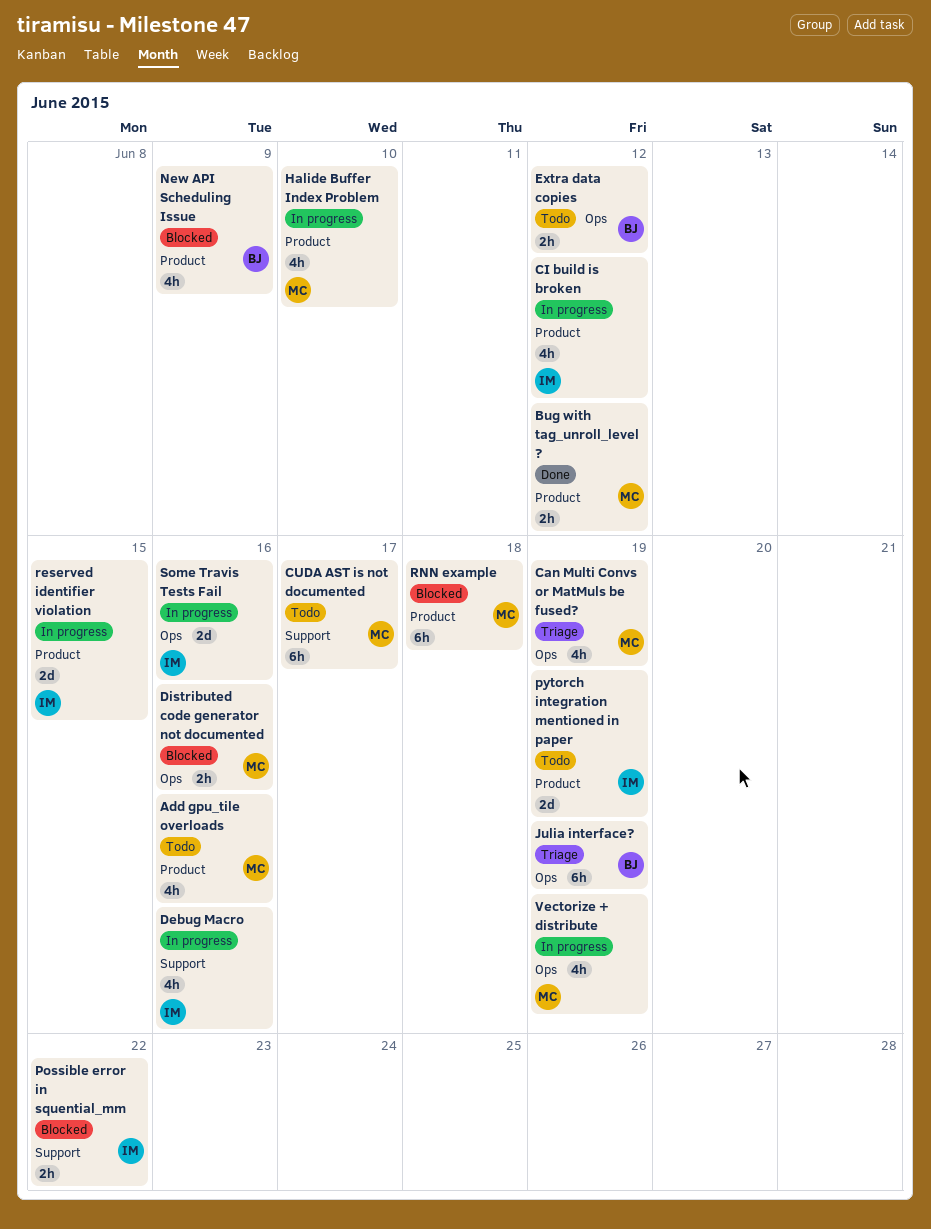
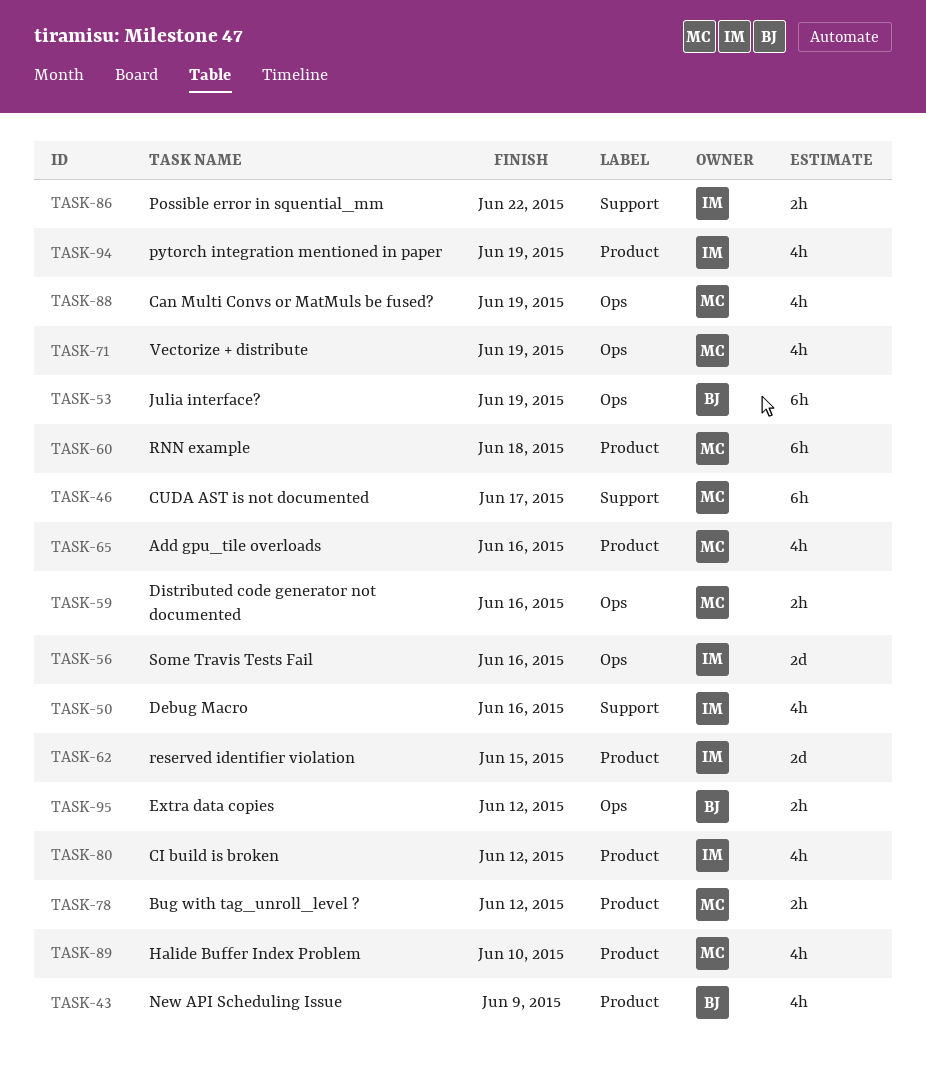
pytorch integration mentioned in paper, estimate: 2d -> 4h

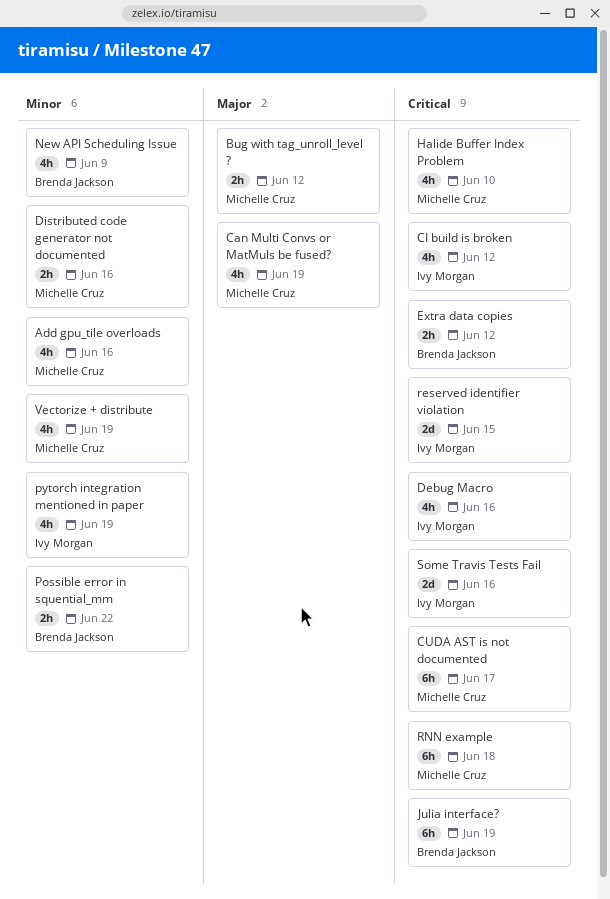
Possible error in squential_mm, owner: Ivy Morgan -> Brenda Jackson

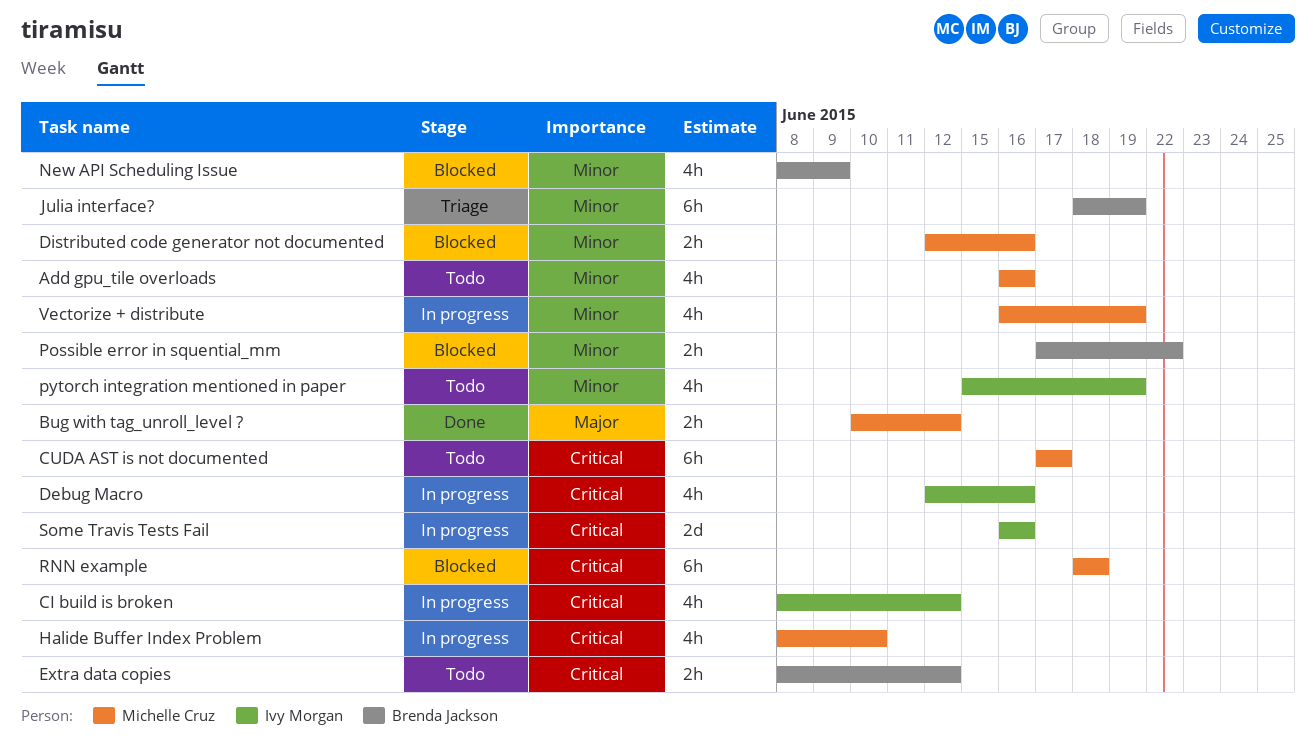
Can Multi Convs or MatMuls be fused?: present -> none
Julia interface?, priority: Critical -> Minor
reserved identifier violation: present -> none

